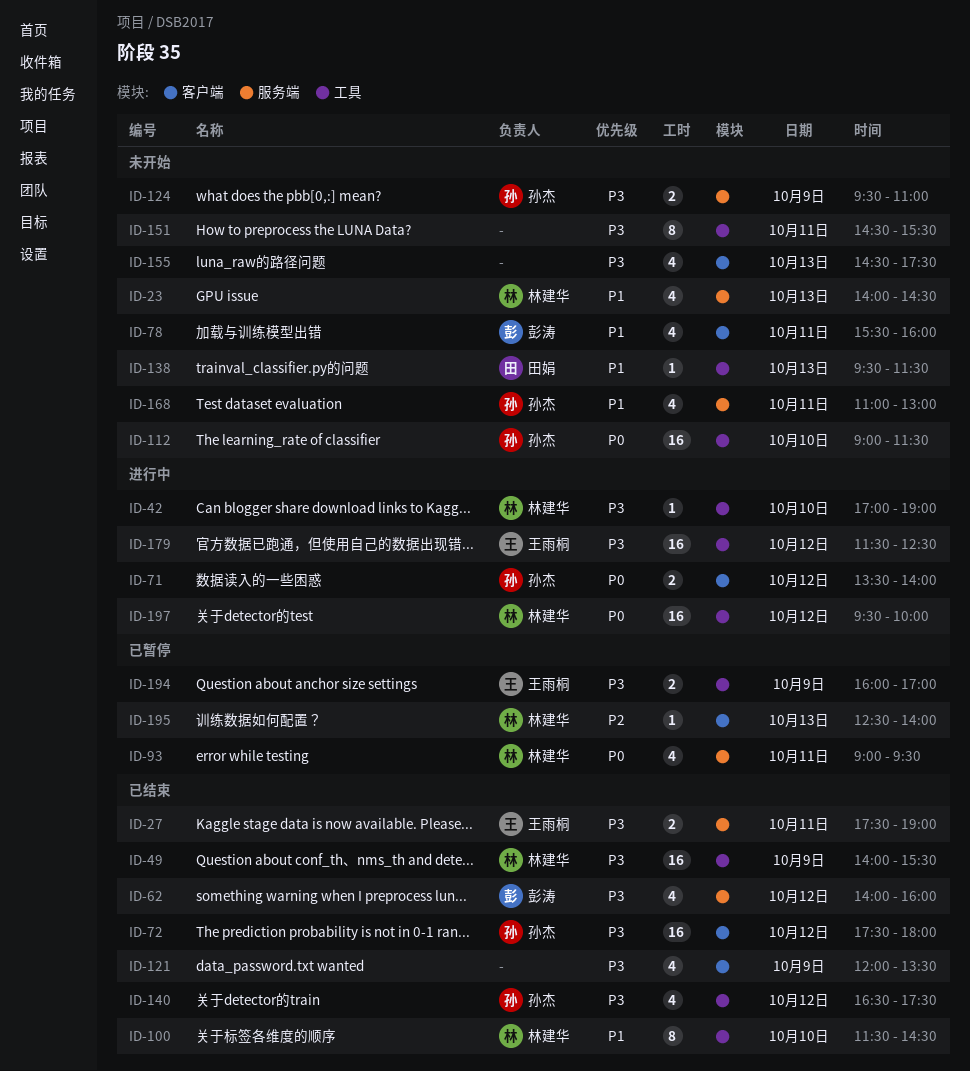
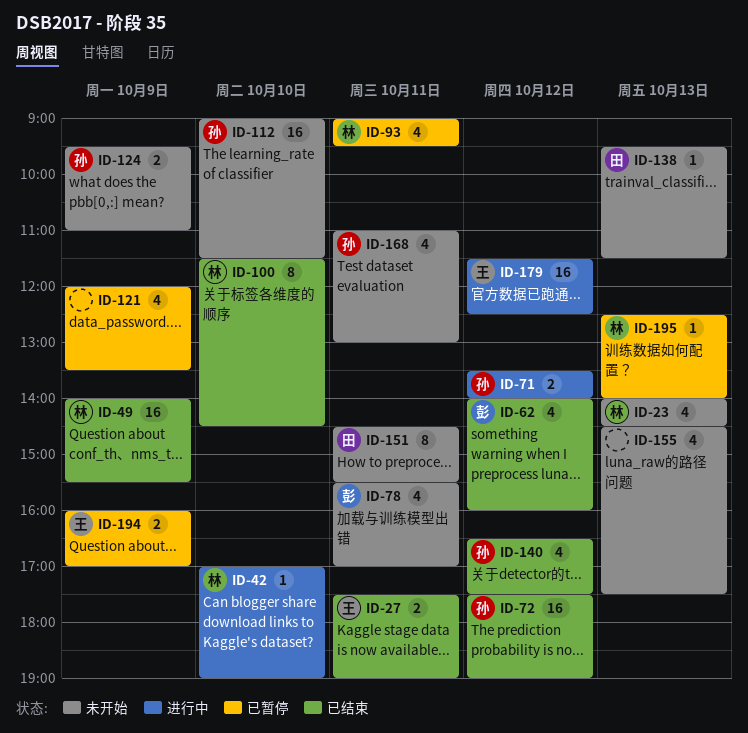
ID-72, ends: 18:00 -> 19:00
ID-78, ends: 16:00 -> 17:00
ID-121, status: 已结束 -> 已暂停
ID-151, owner: none -> 田娟
ID-197: present -> none

